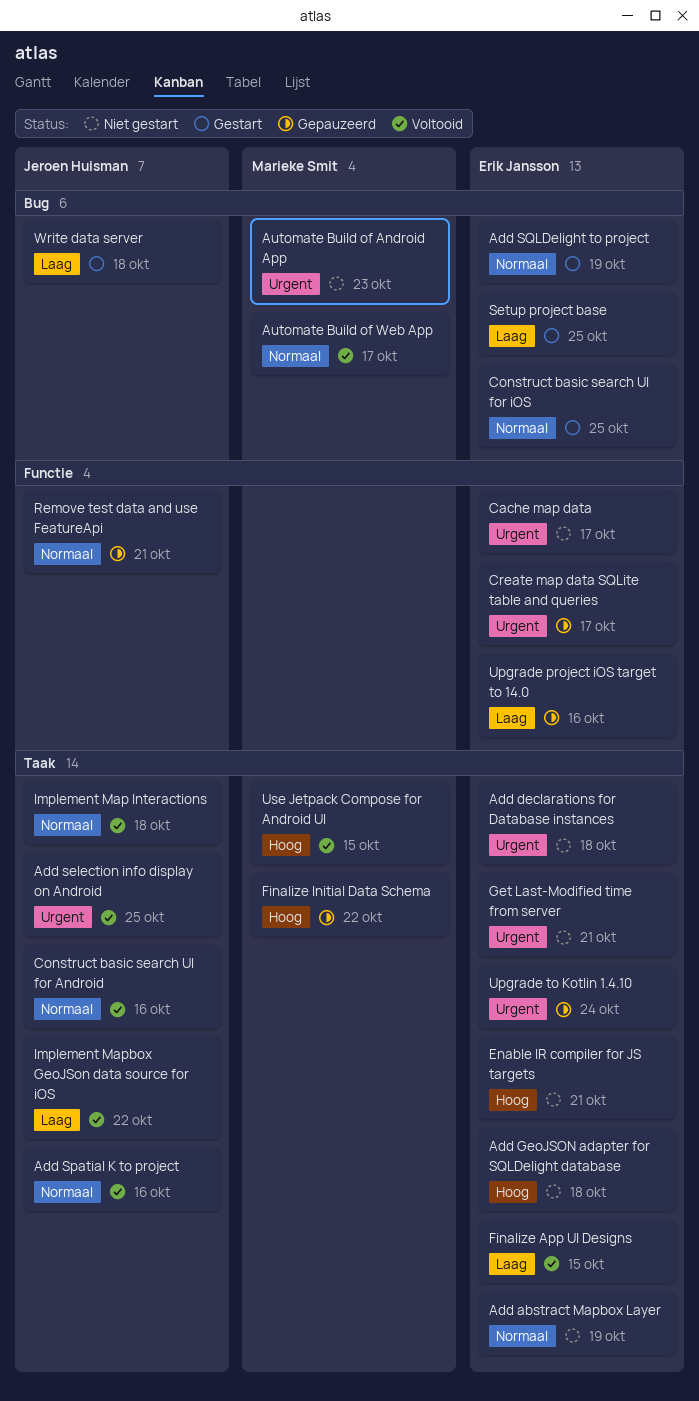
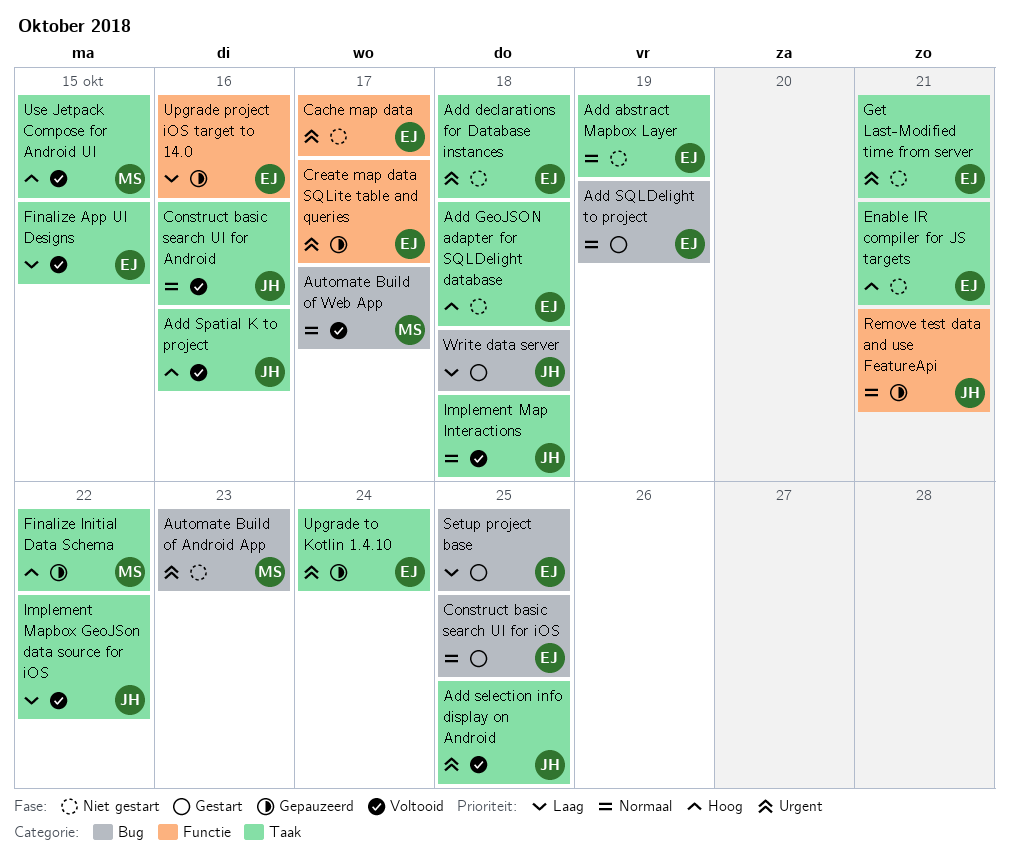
Add Spatial K to project, priority: Normaal -> Hoog

